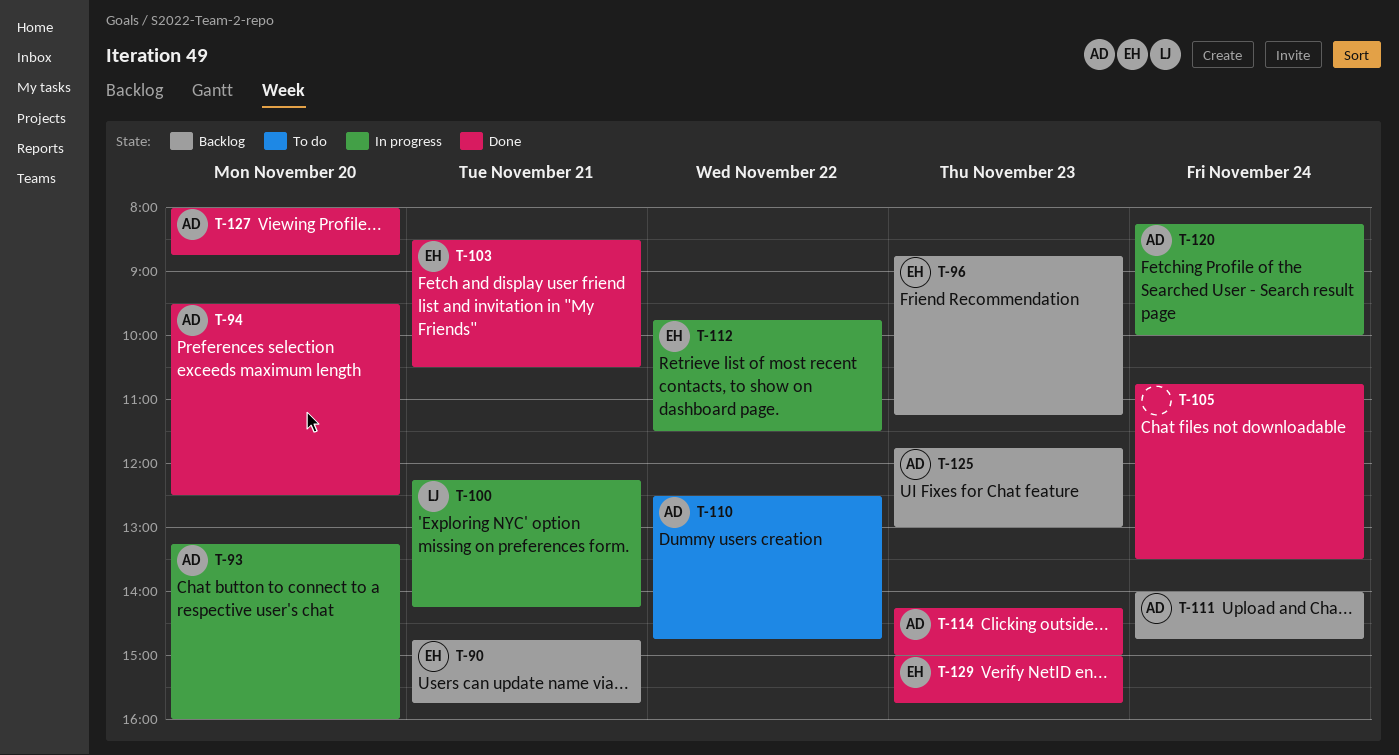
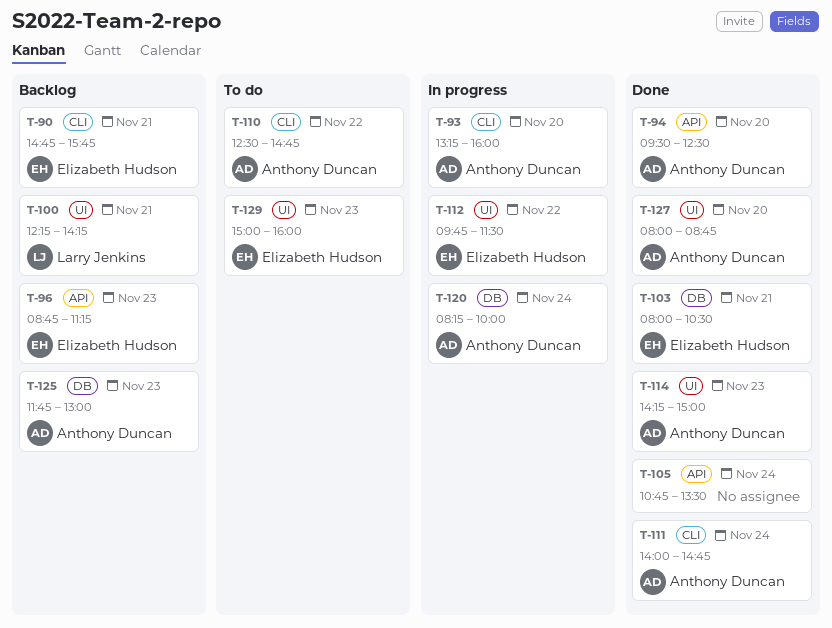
T-100, status: In progress -> Backlog
T-103, begins: 08:30 -> 08:00
T-111, status: Backlog -> Done
T-129, status: Done -> To do
T-129, ends: 15:45 -> 16:00

